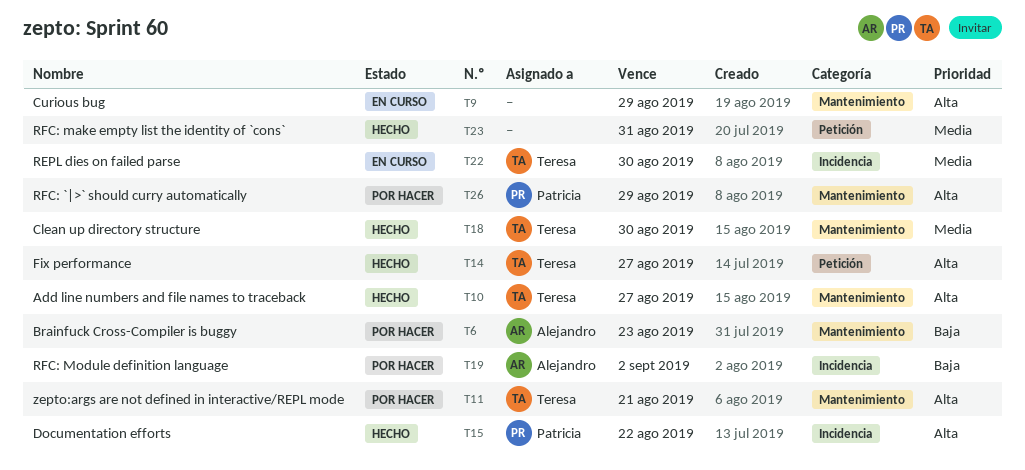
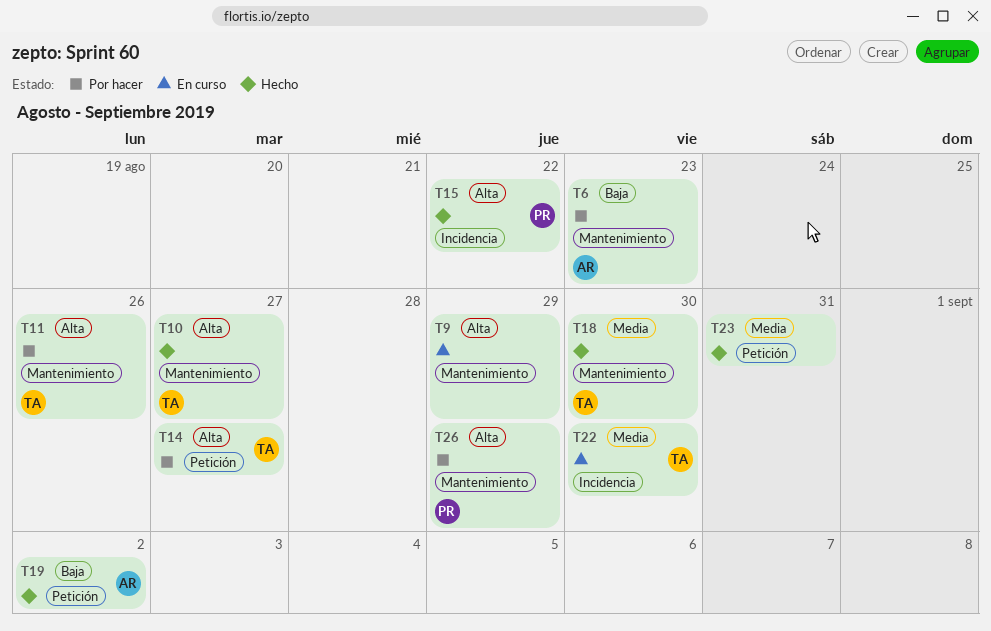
T11, due: Aug 21 -> Aug 26
T14, status: Hecho -> Por hacer
T19, status: Por hacer -> Hecho
T19, label: Incidencia -> Petición

